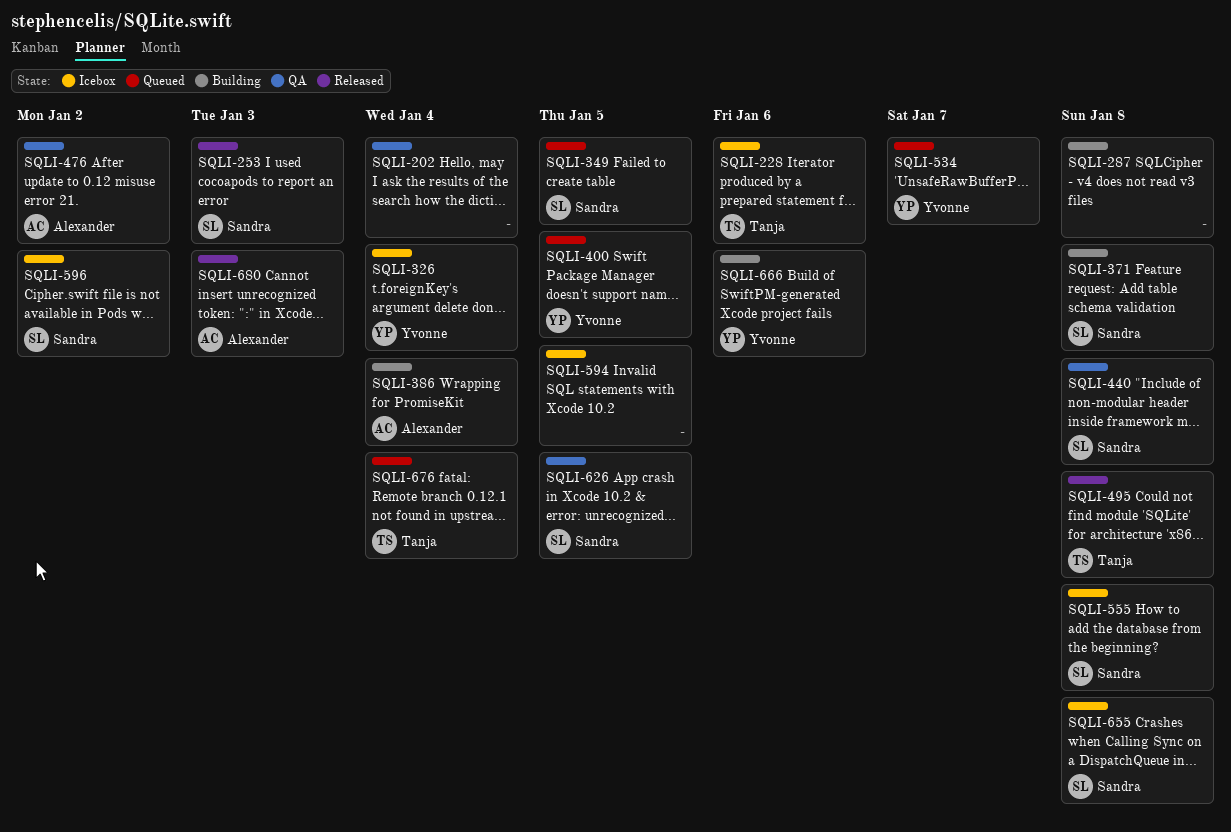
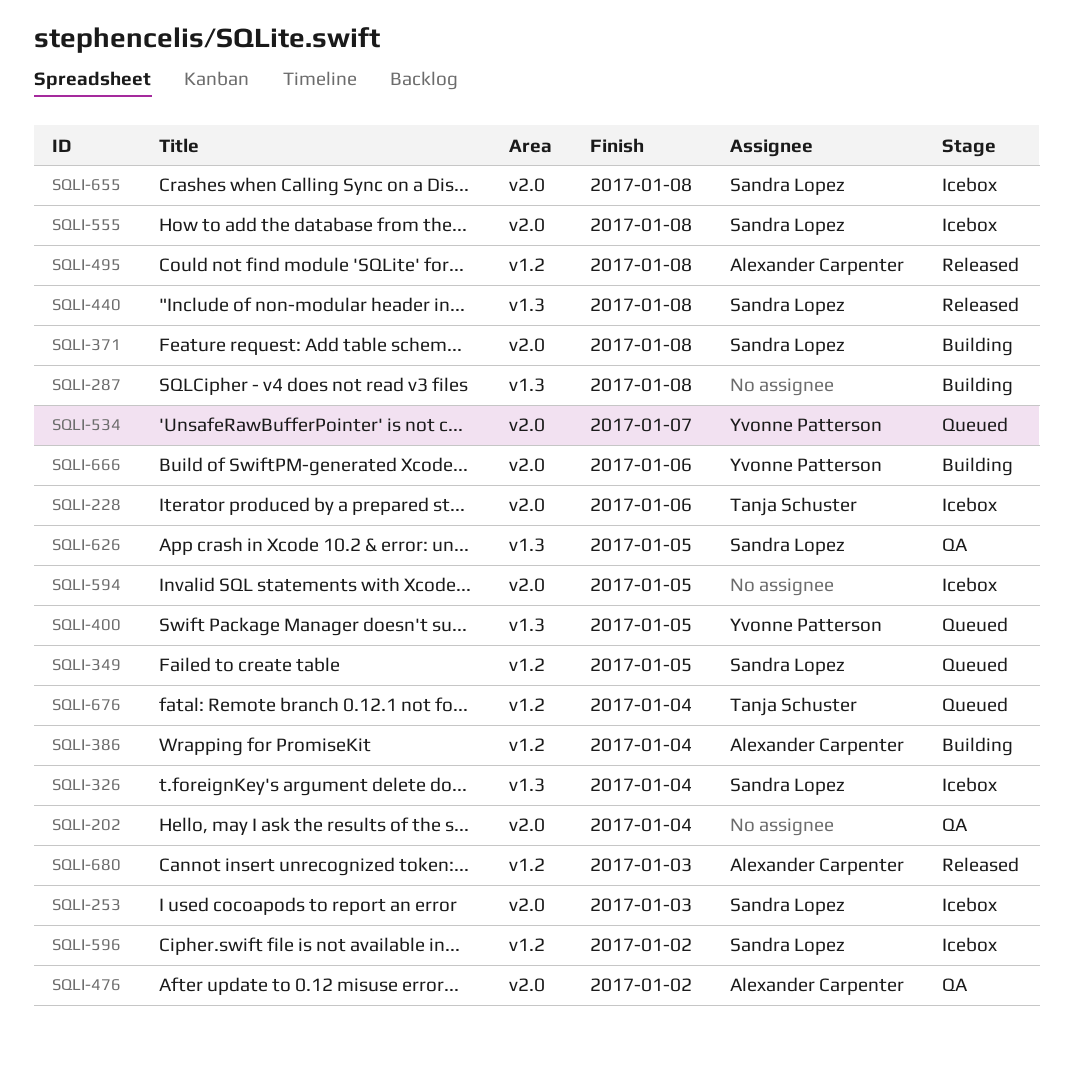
SQLI-253, status: Released -> Icebox
SQLI-326, owner: Yvonne Patterson -> Sandra Lopez
SQLI-440, status: QA -> Released
SQLI-495, owner: Tanja Schuster -> Alexander Carpenter

